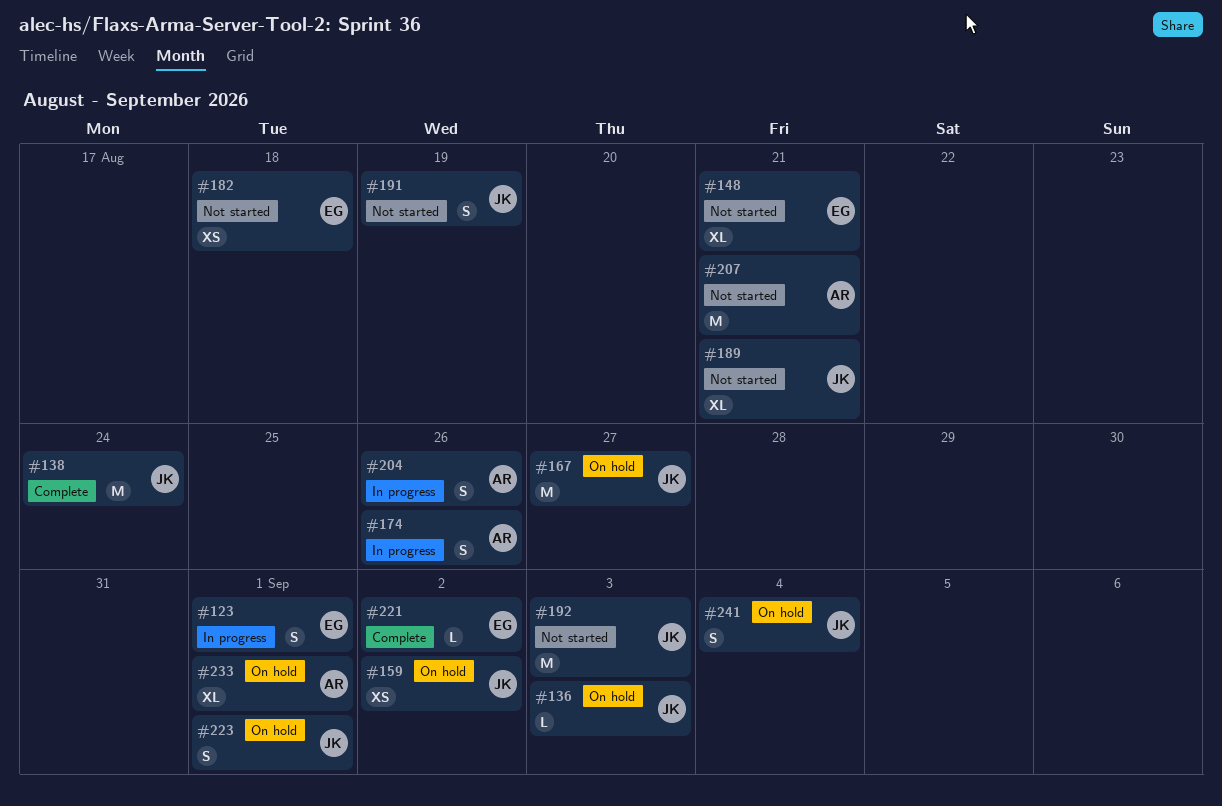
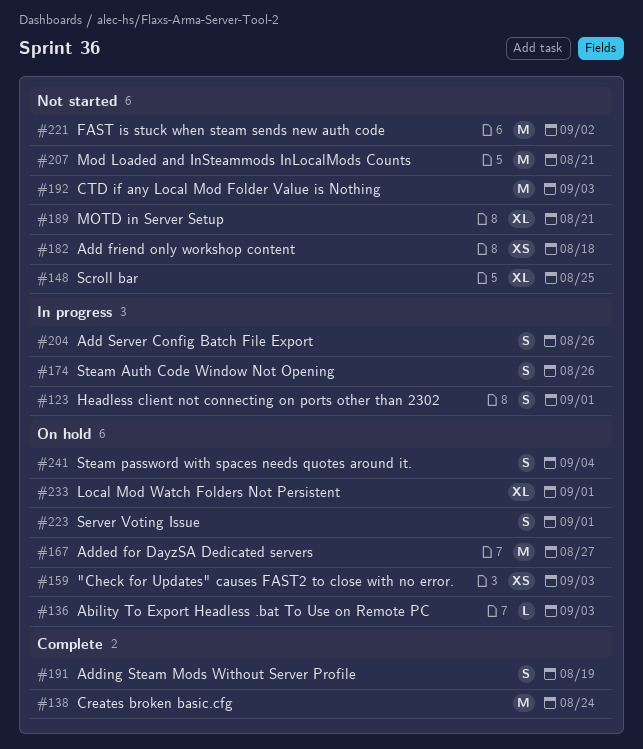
#148, due: Aug 21 -> Aug 25
#159, due: Sep 2 -> Sep 3
#191, status: Not started -> Complete
#221, status: Complete -> Not started
#221, estimate: L -> M

